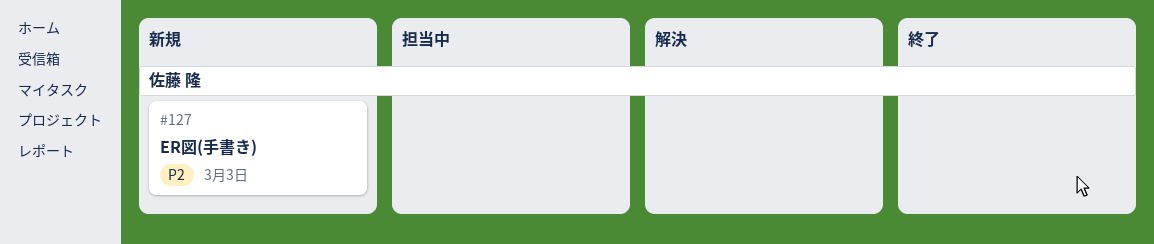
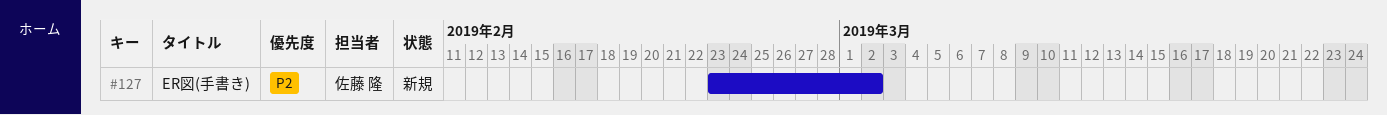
#127, due: Mar 3 -> Mar 2

